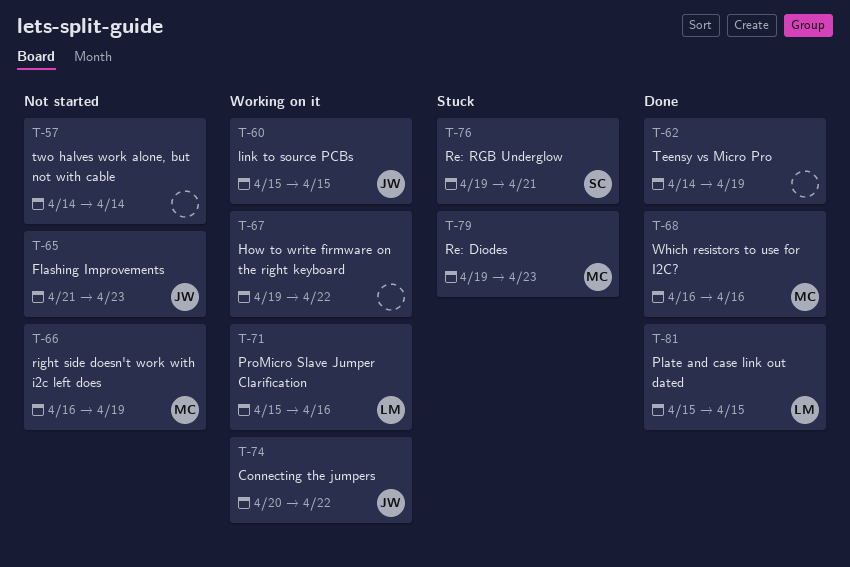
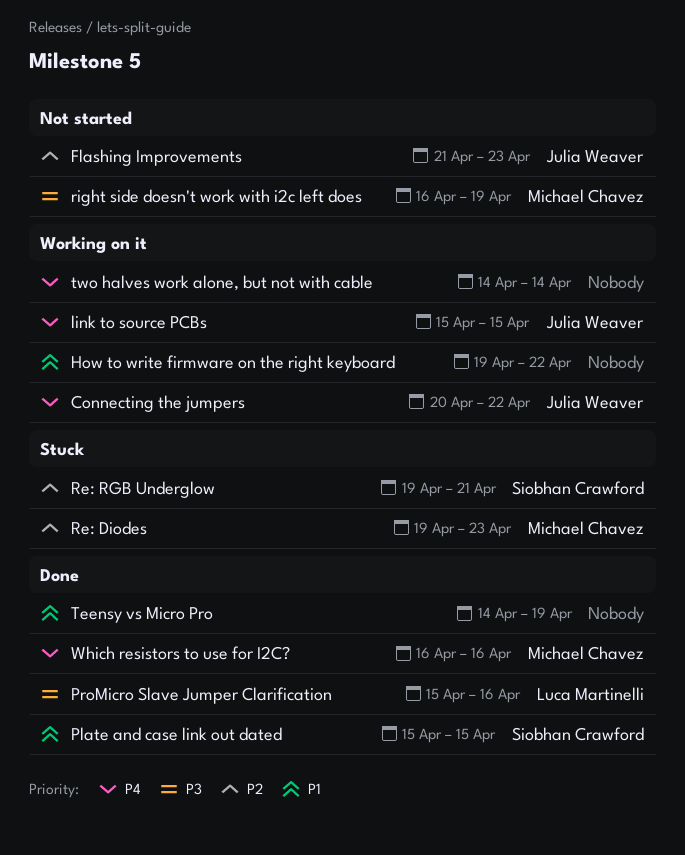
Plate and case link out dated, owner: Luca Martinelli -> Siobhan Crawford
ProMicro Slave Jumper Clarification, status: Working on it -> Done
two halves work alone, but not with cable, status: Not started -> Working on it

